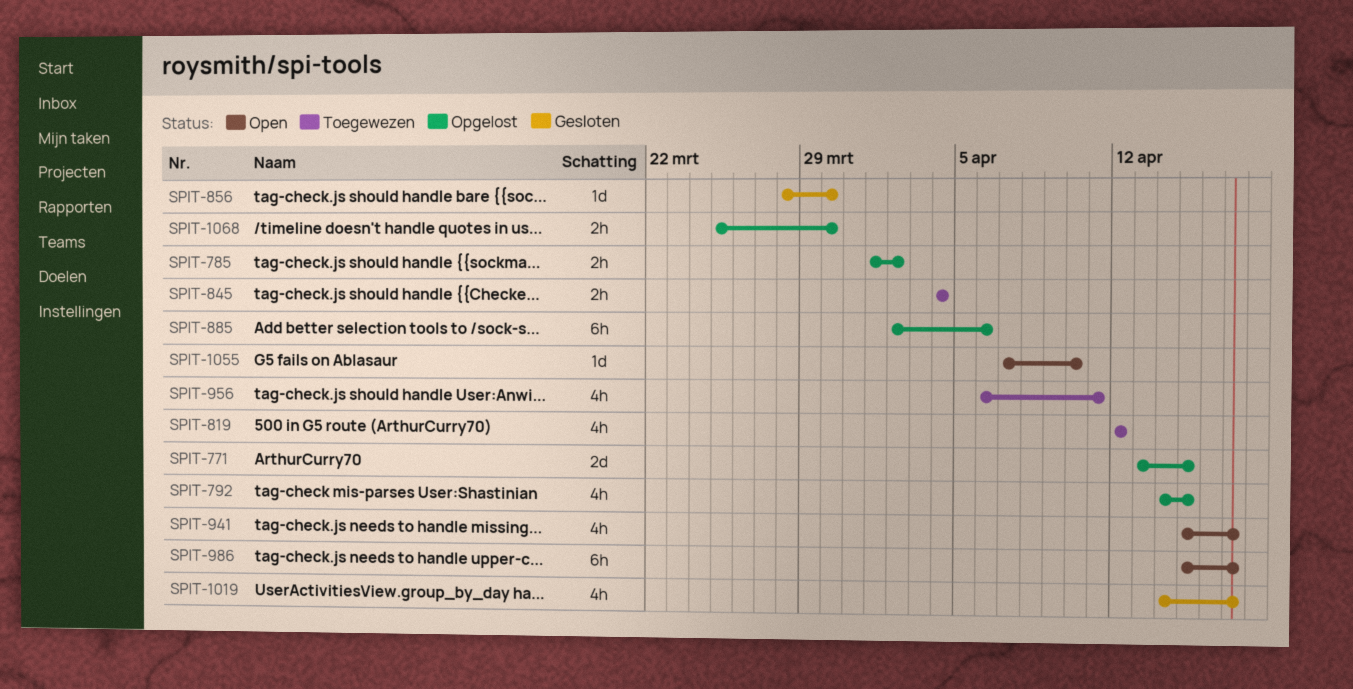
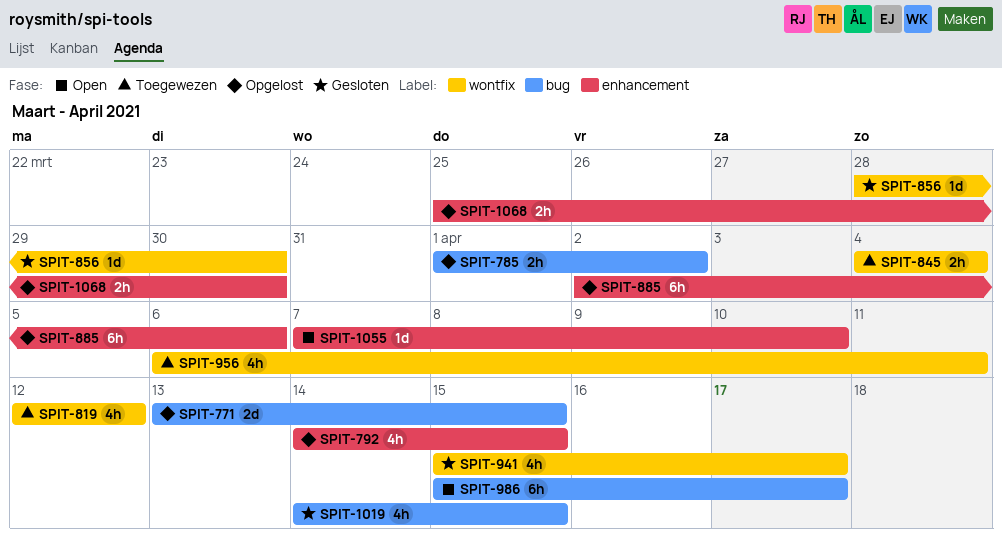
SPIT-941, status: Open -> Gesloten
SPIT-1019, due: Apr 17 -> Apr 15

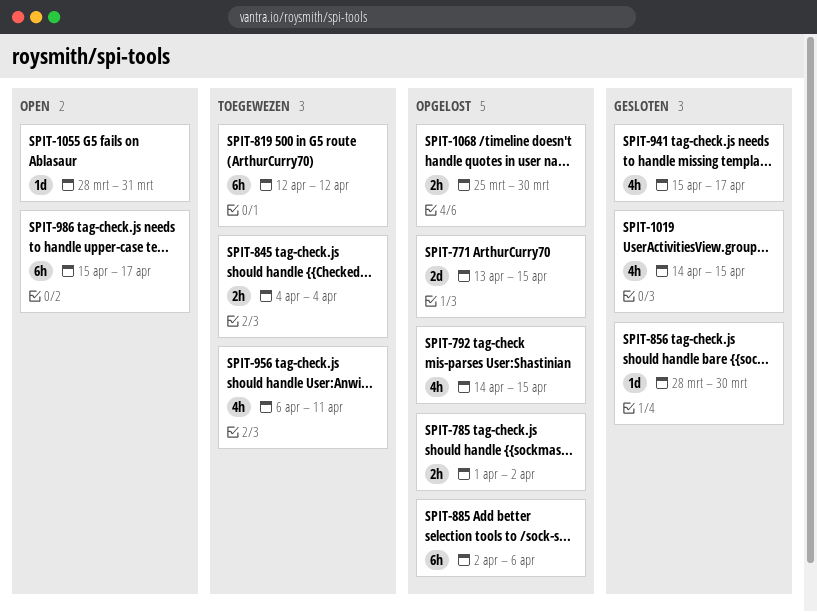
SPIT-819, estimate: 4h -> 6h
SPIT-1055, start: Apr 7 -> Mar 28
SPIT-1055, due: Apr 10 -> Mar 31

